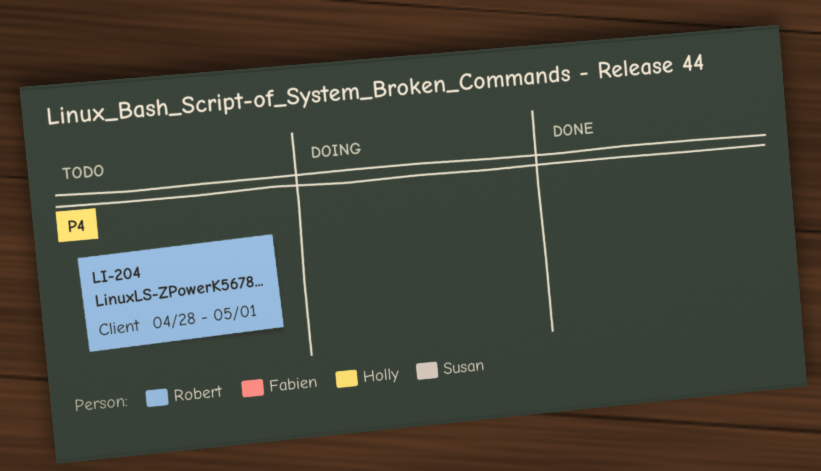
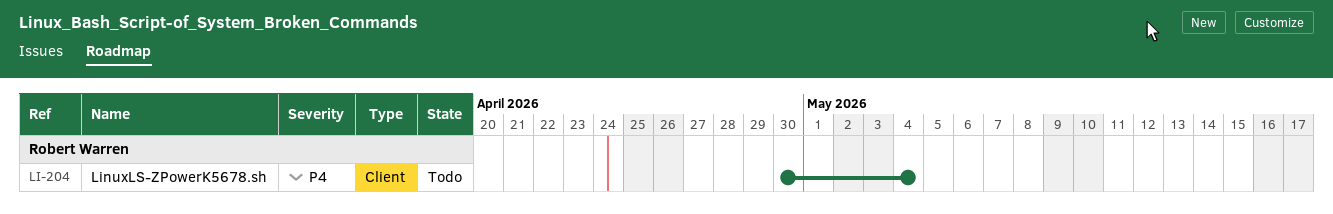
LI-204, start: Apr 28 -> Apr 30
LI-204, due: May 1 -> May 4

